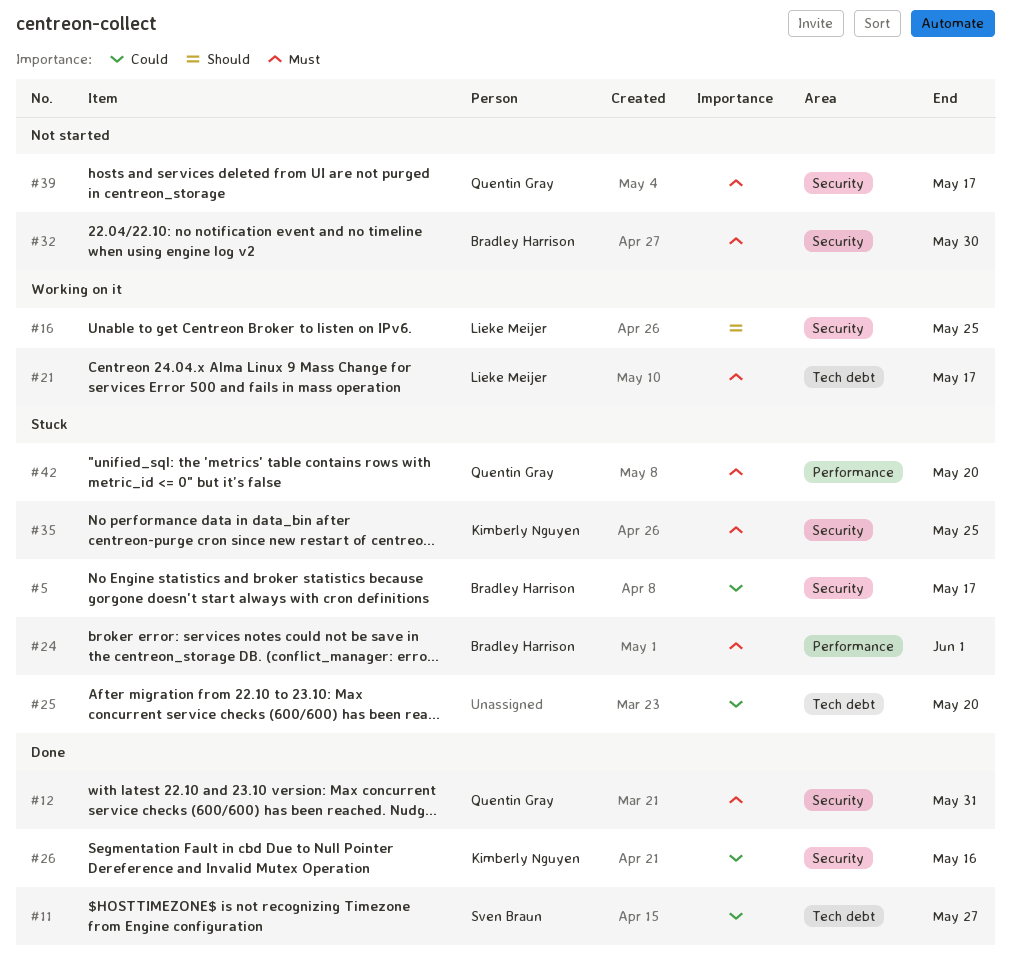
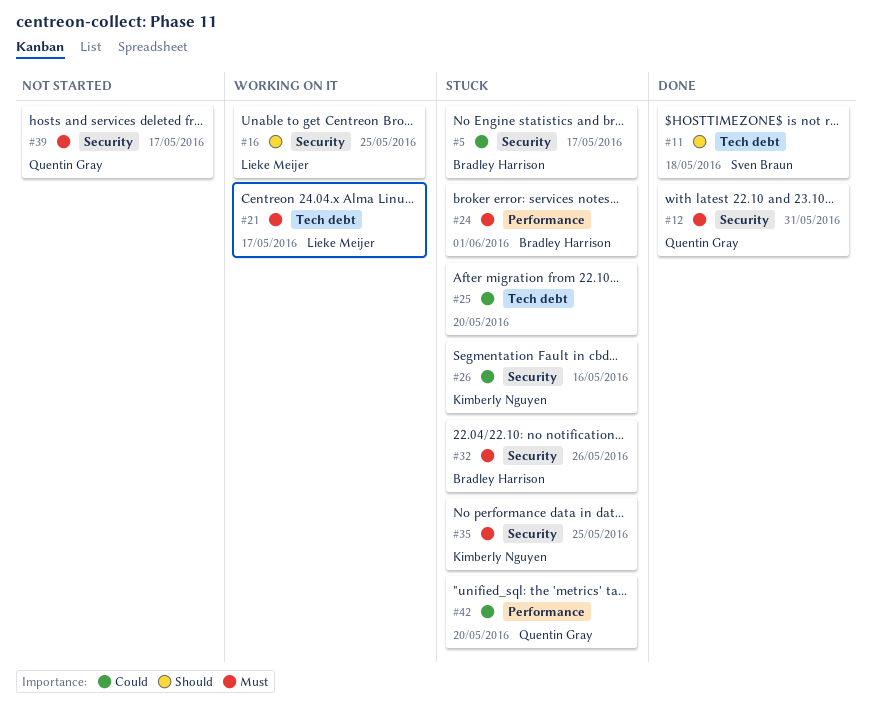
#11, priority: Could -> Should
#11, due: May 27 -> May 18
#26, status: Done -> Stuck
#32, status: Not started -> Stuck
#32, due: May 30 -> May 26
#42, priority: Must -> Could

